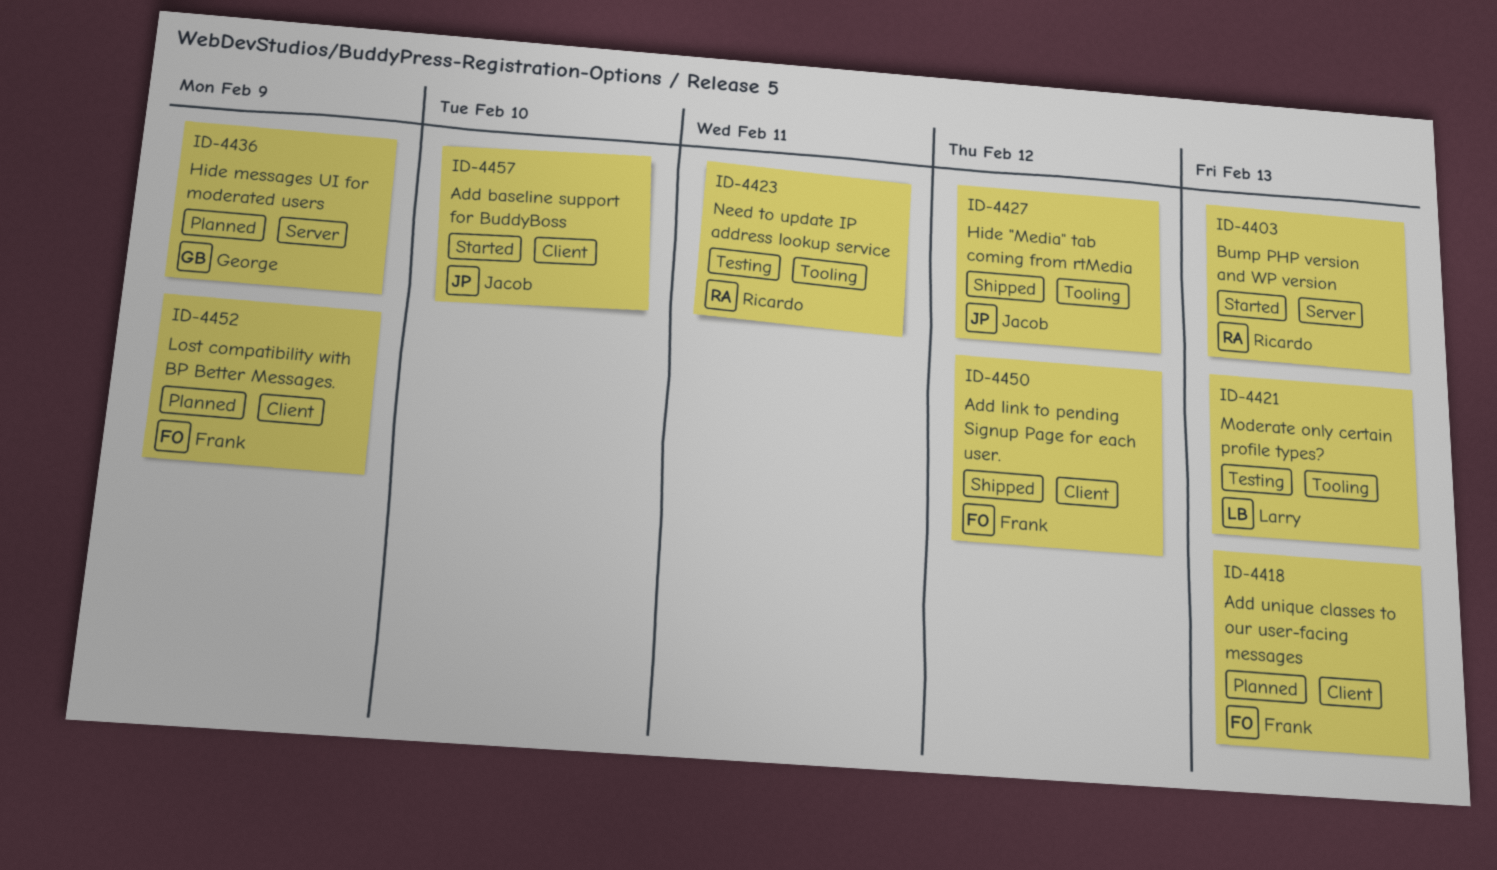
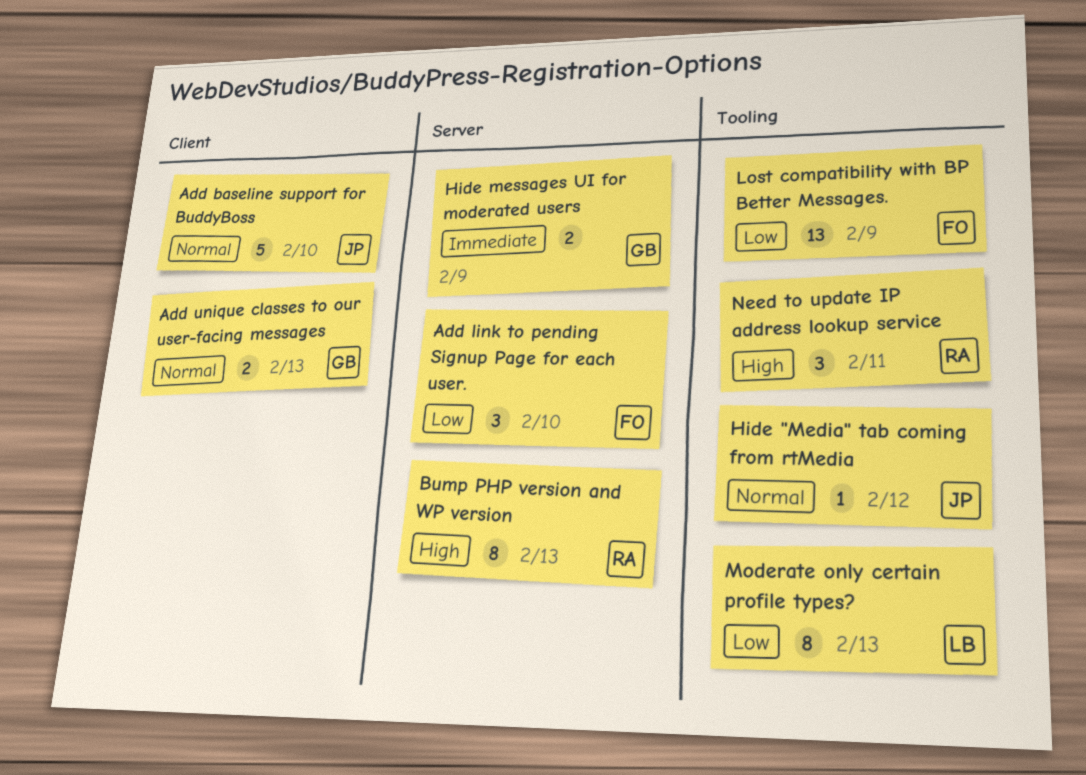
Add link to pending Signup Page for each user., label: Client -> Server
Add link to pending Signup Page for each user., due: Feb 12 -> Feb 10
Add unique classes to our user-facing messages, owner: Frank -> George
Lost compatibility with BP Better Messages., label: Client -> Tooling

